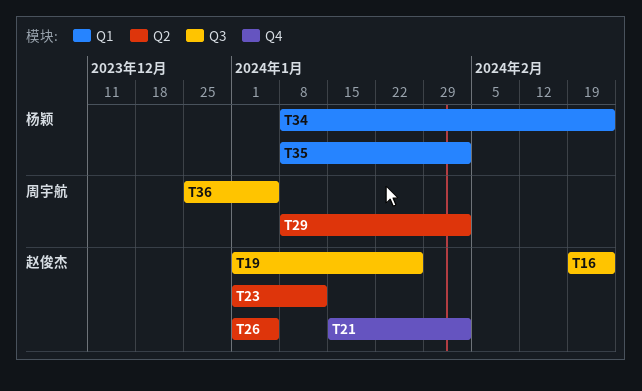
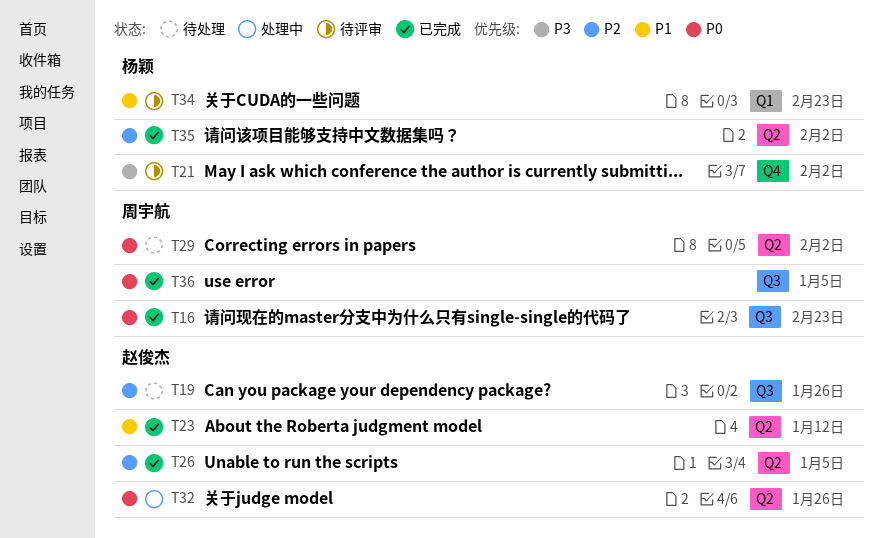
T16, owner: 赵俊杰 -> 周宇航
T21, owner: 赵俊杰 -> 杨颖
T32: none -> present
T35, label: Q1 -> Q2

